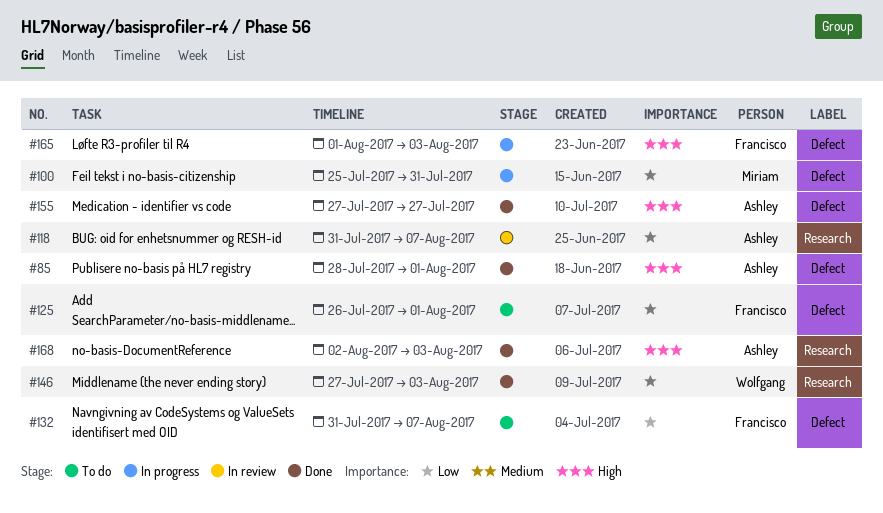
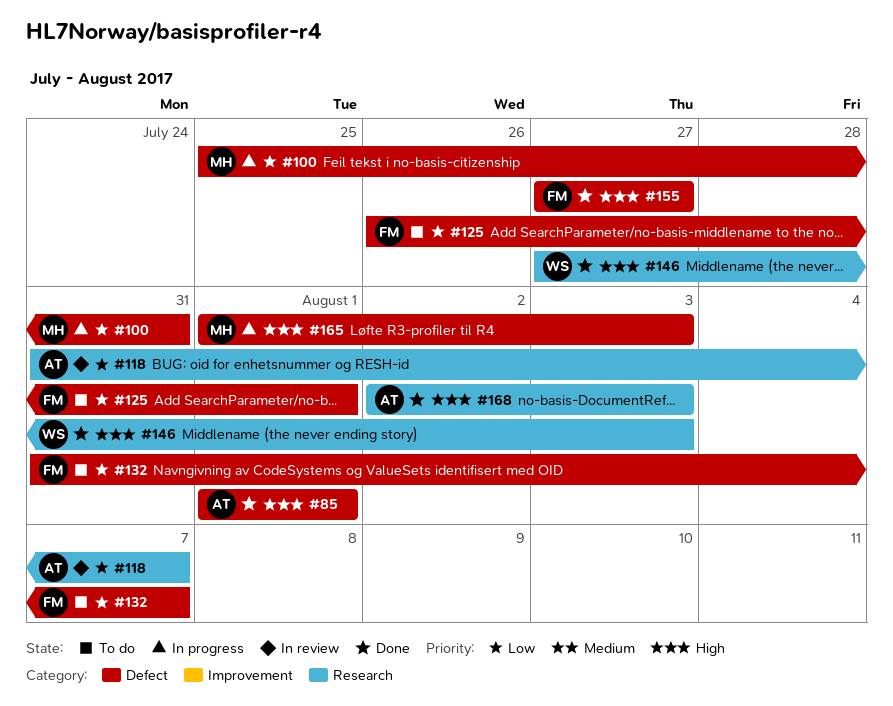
#85, start: Jul 28 -> Aug 1
#146, priority: Low -> High
#155, owner: Ashley -> Francisco
#165, owner: Francisco -> Miriam

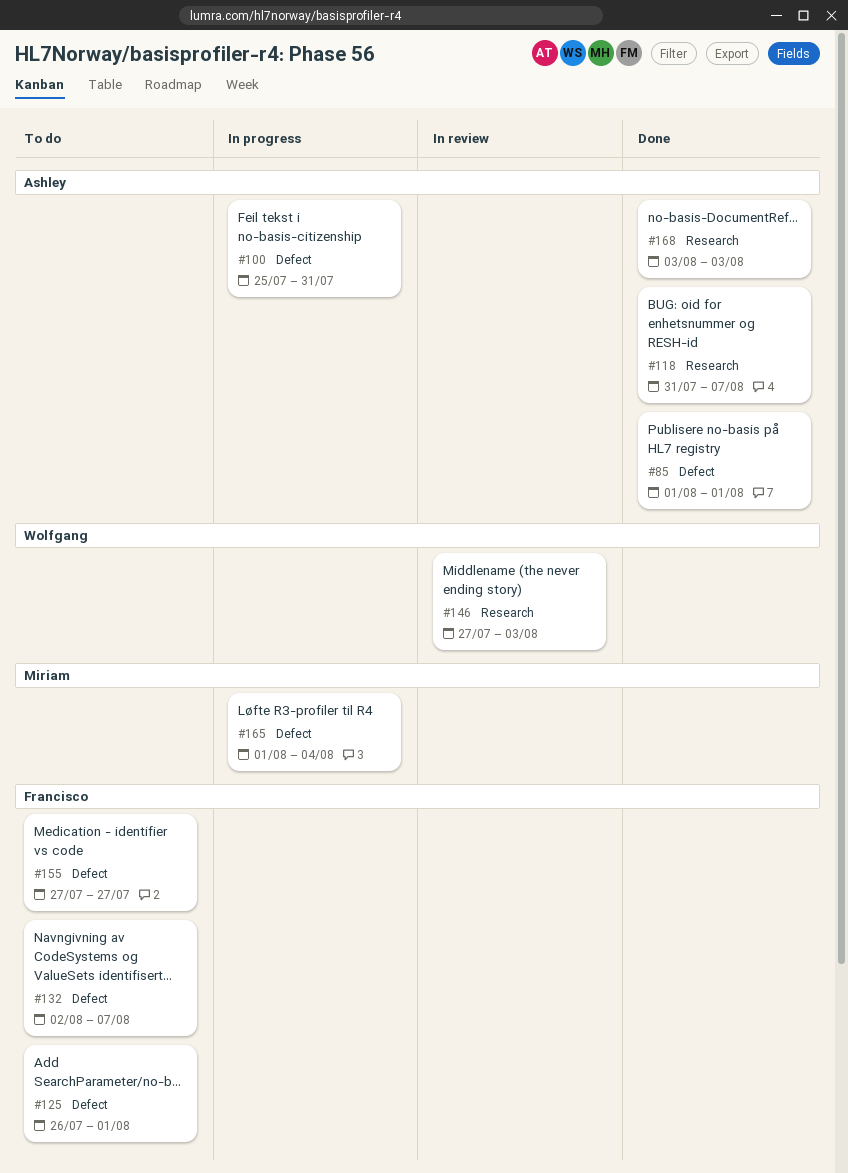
#100, owner: Miriam -> Ashley
#118, status: In review -> Done
#132, start: Jul 31 -> Aug 2
#146, status: Done -> In review
#155, status: Done -> To do
#165, due: Aug 3 -> Aug 4
#168, start: Aug 2 -> Aug 3

